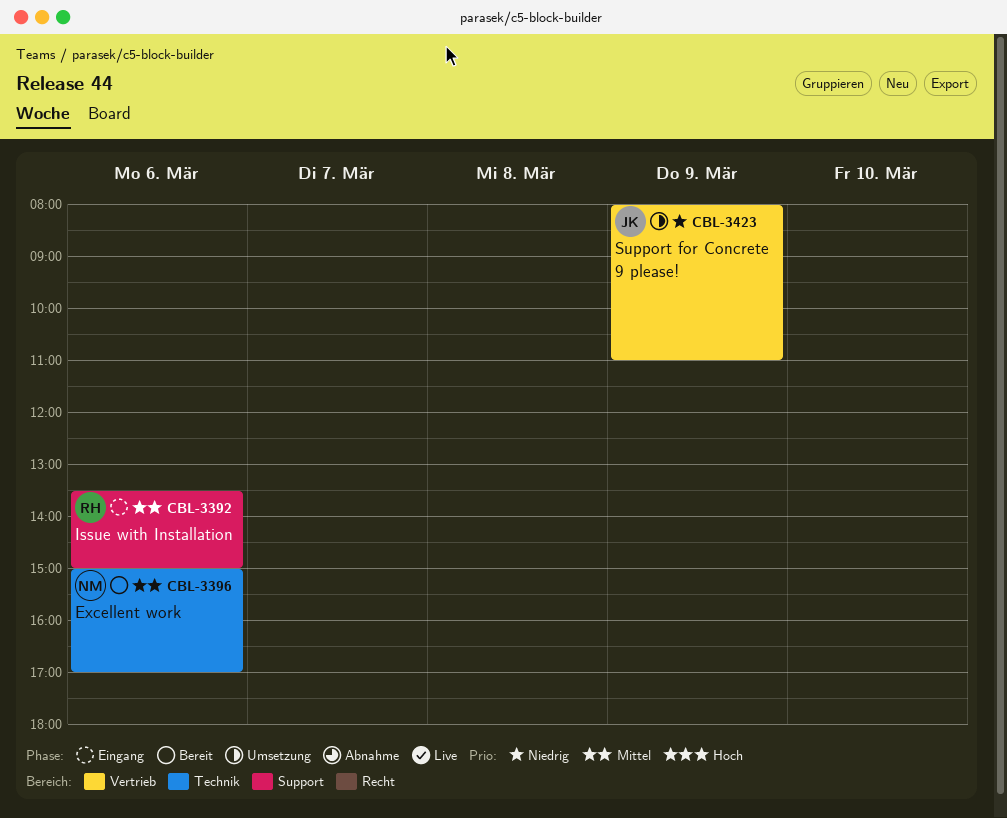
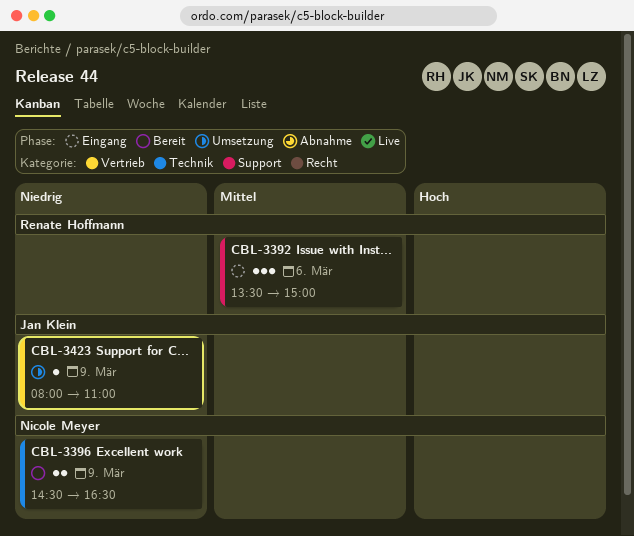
CBL-3396, priority: Mittel -> Niedrig
CBL-3396, day: Mar 6 -> Mar 9
CBL-3396, begins: 15:00 -> 14:30
CBL-3396, ends: 17:00 -> 16:30

